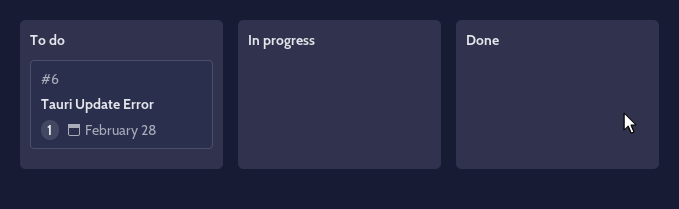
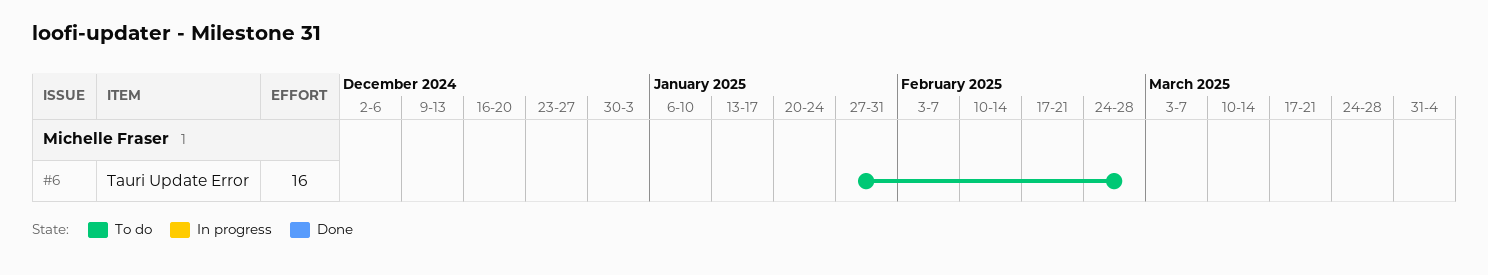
#6, estimate: 1 -> 16

